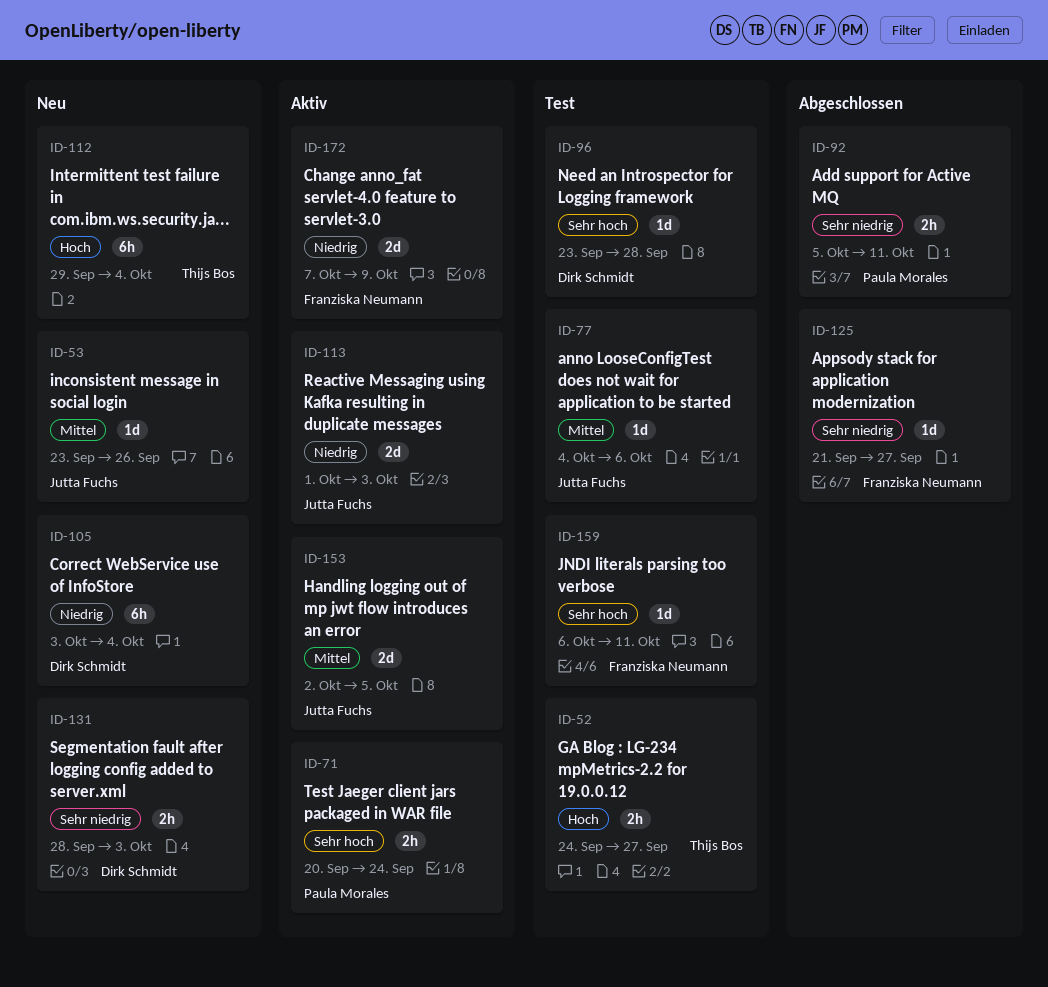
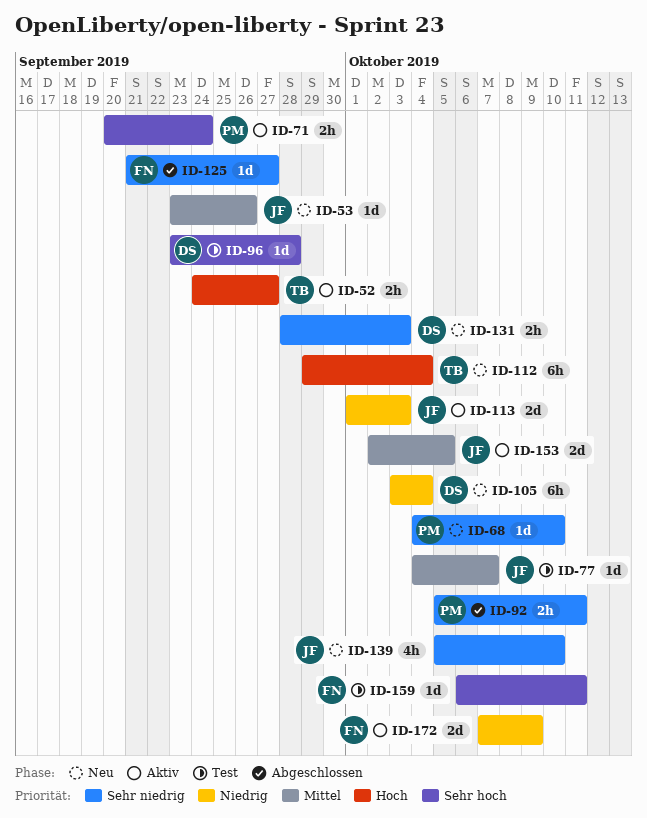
ID-52, status: Test -> Aktiv
ID-68: none -> present
ID-77, due: Oct 6 -> Oct 7
ID-139: none -> present

